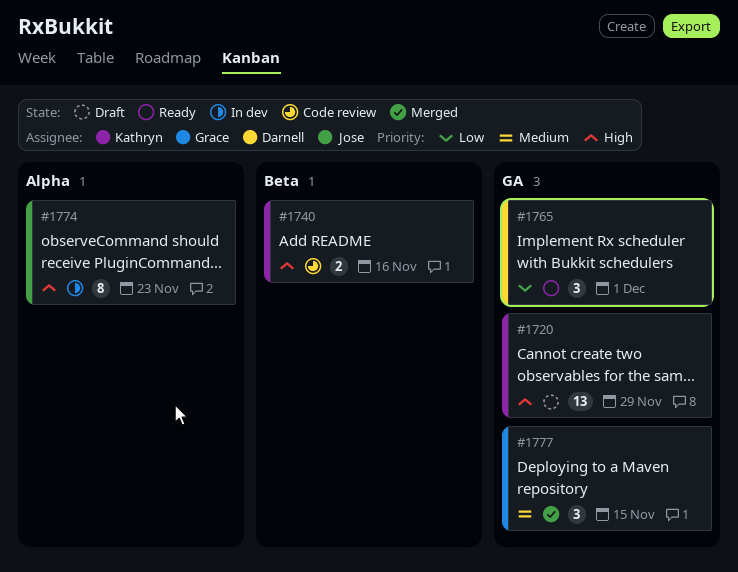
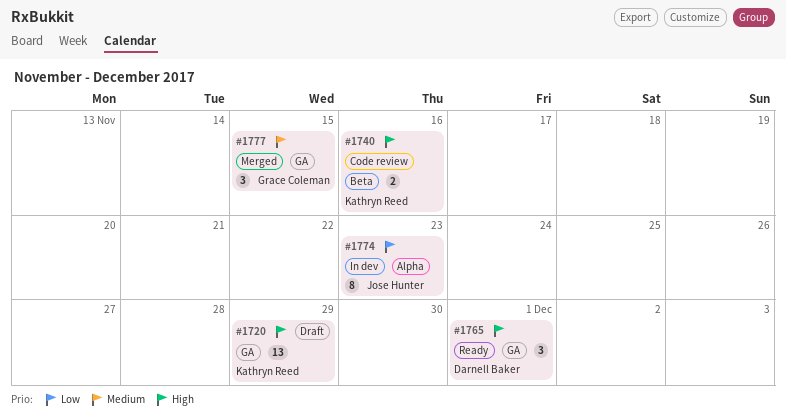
#1765, priority: Low -> High
#1774, priority: High -> Low

